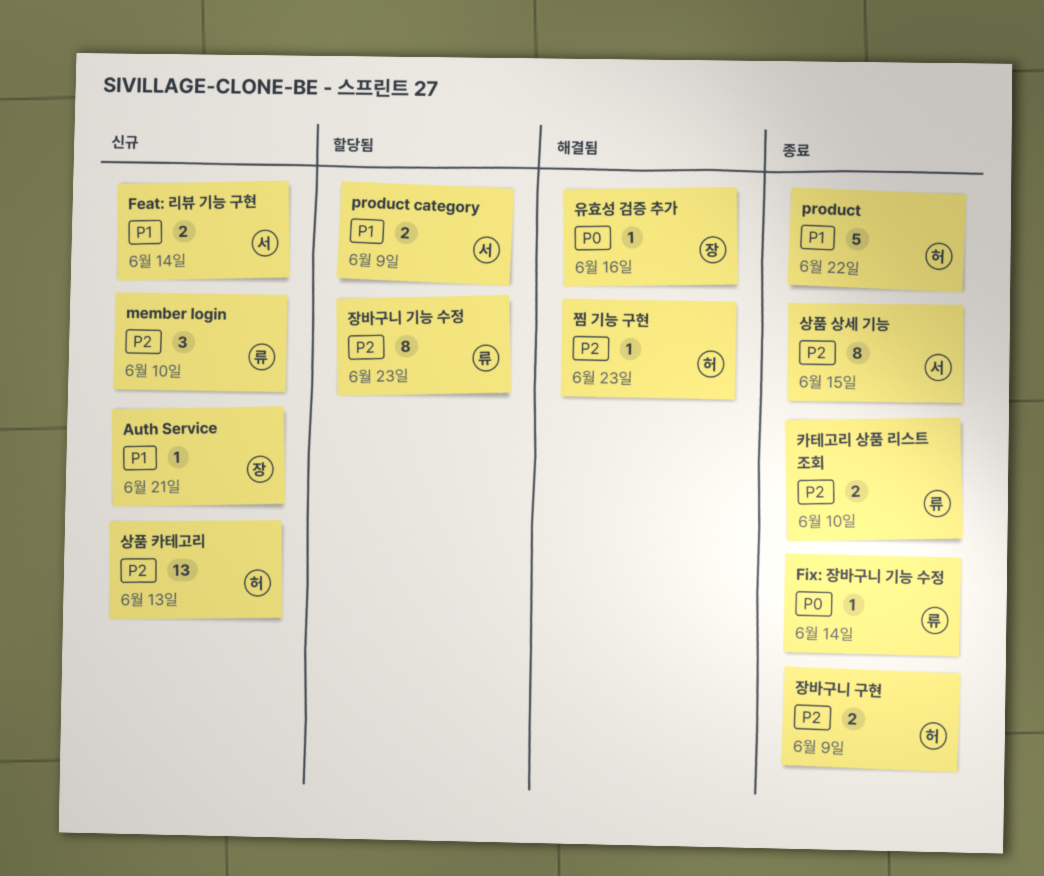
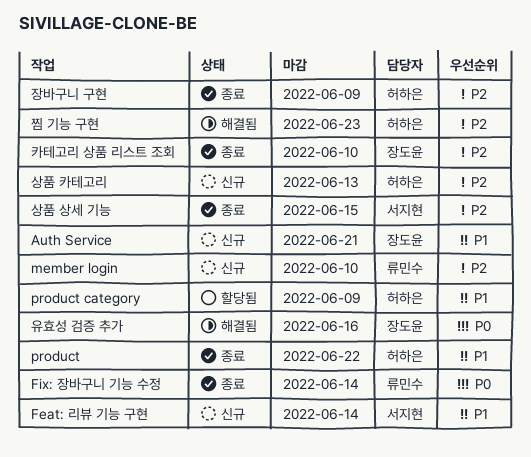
product category, owner: 서지현 -> 허하은
장바구니 기능 수정: present -> none
카테고리 상품 리스트 조회, owner: 류민수 -> 장도윤

